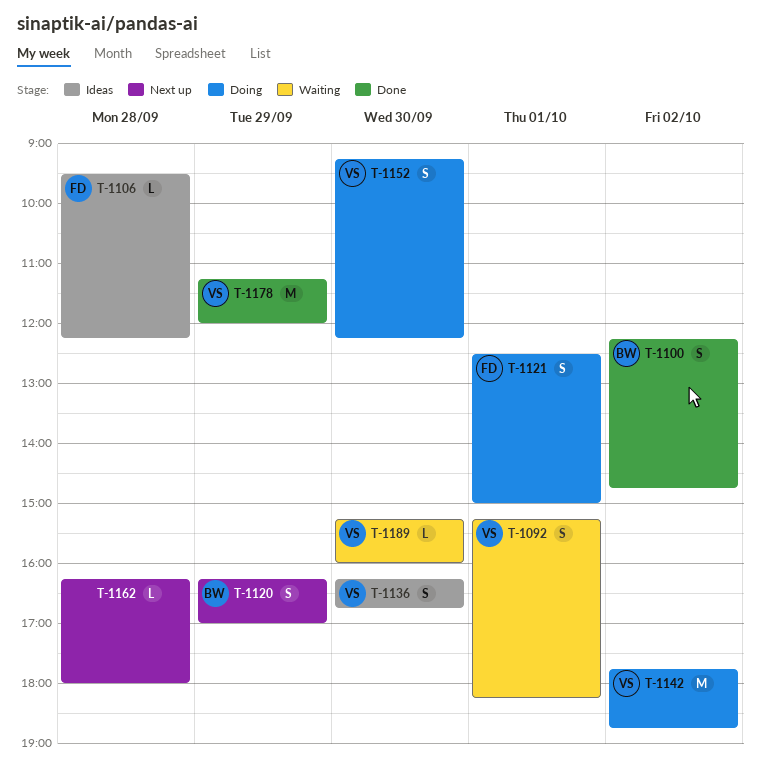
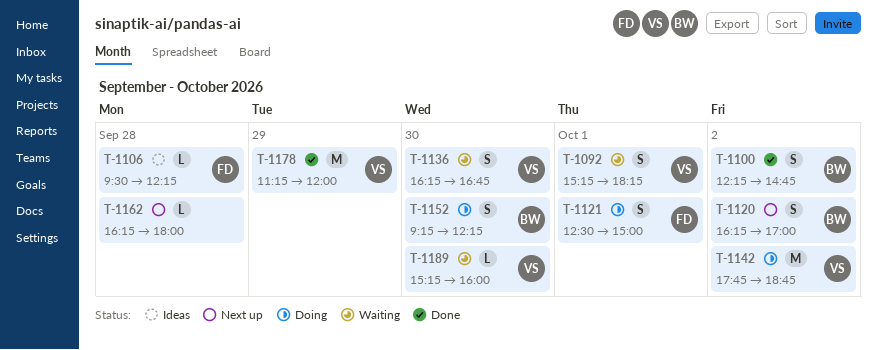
T-1120, day: Sep 29 -> Oct 2
T-1136, status: Ideas -> Waiting
T-1152, owner: VS -> BW

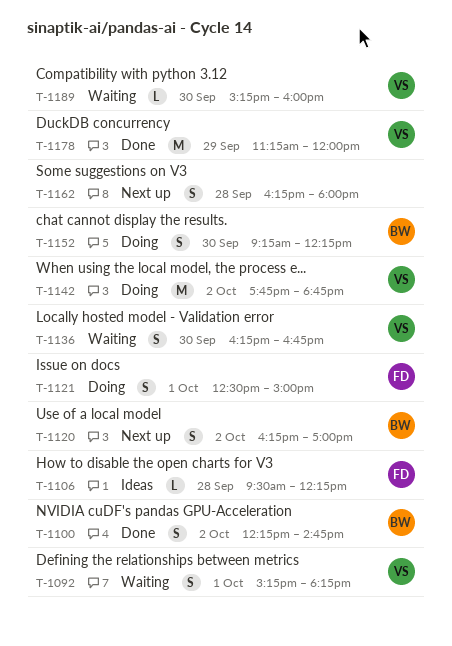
T-1162, estimate: L -> S

